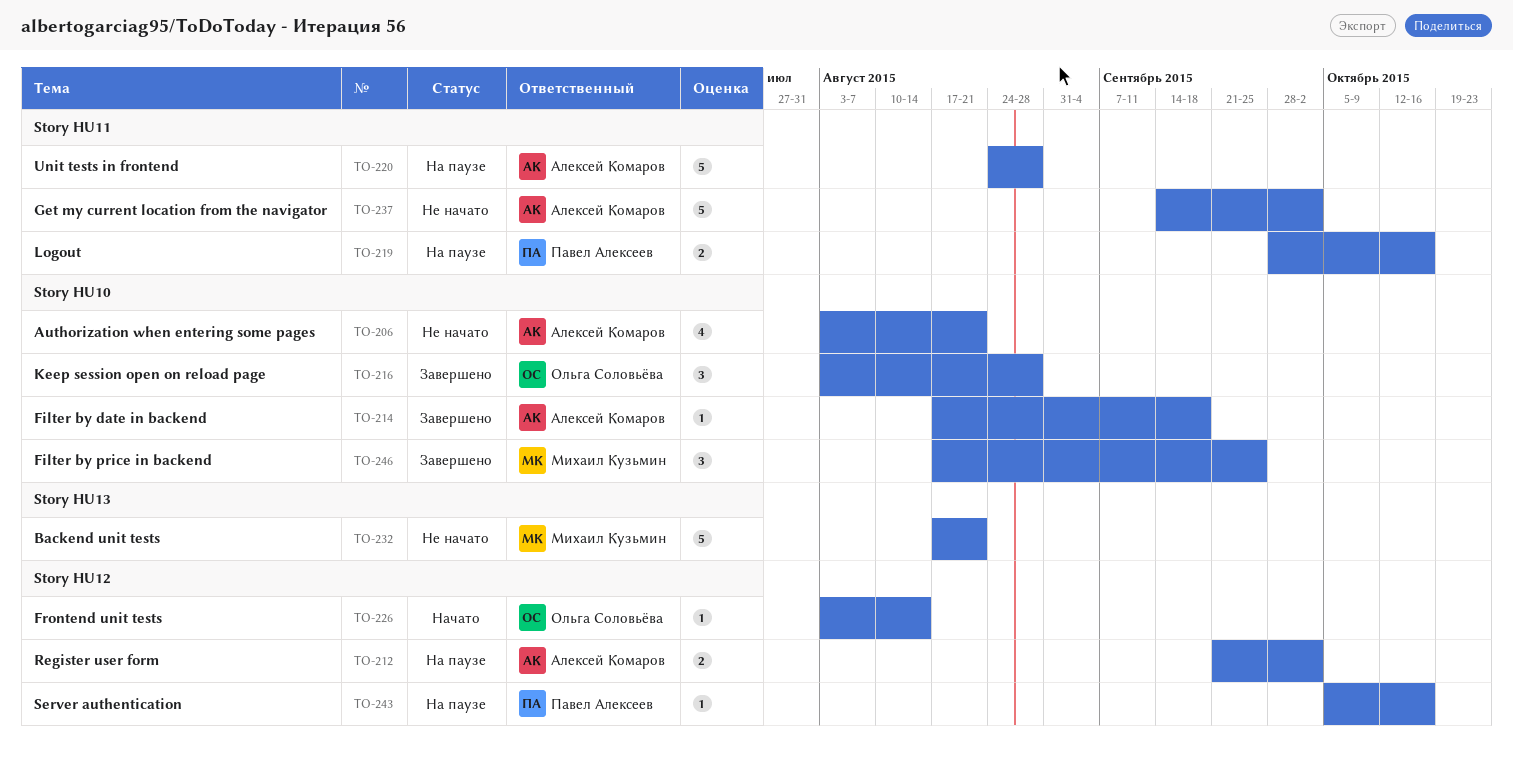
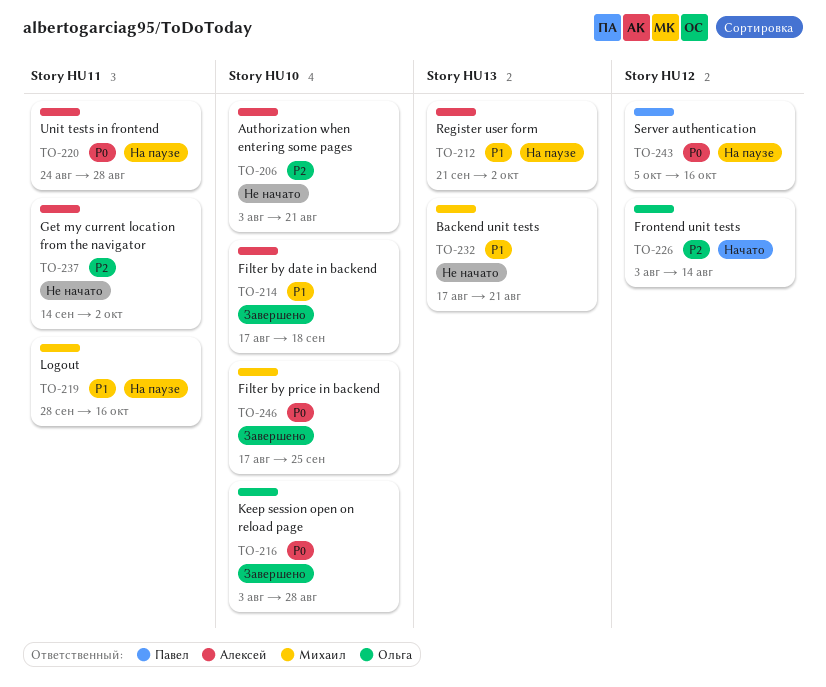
TO-212, label: Story HU12 -> Story HU13
TO-219, owner: Павел Алексеев -> Михаил Кузьмин

